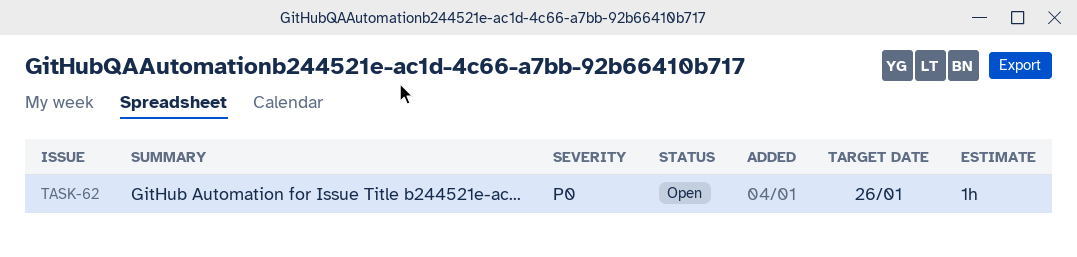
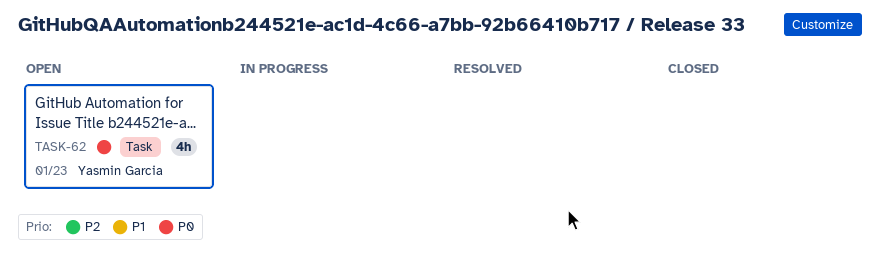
TASK-62, estimate: 1h -> 4h
TASK-62, due: Jan 26 -> Jan 23

